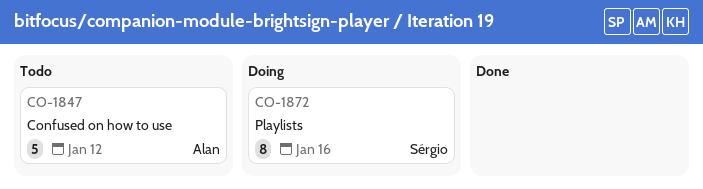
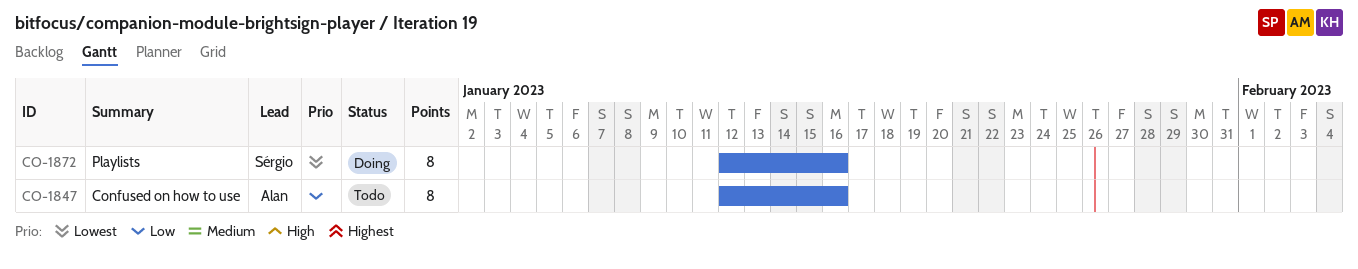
CO-1847, estimate: 5 -> 8
CO-1847, due: Jan 12 -> Jan 16

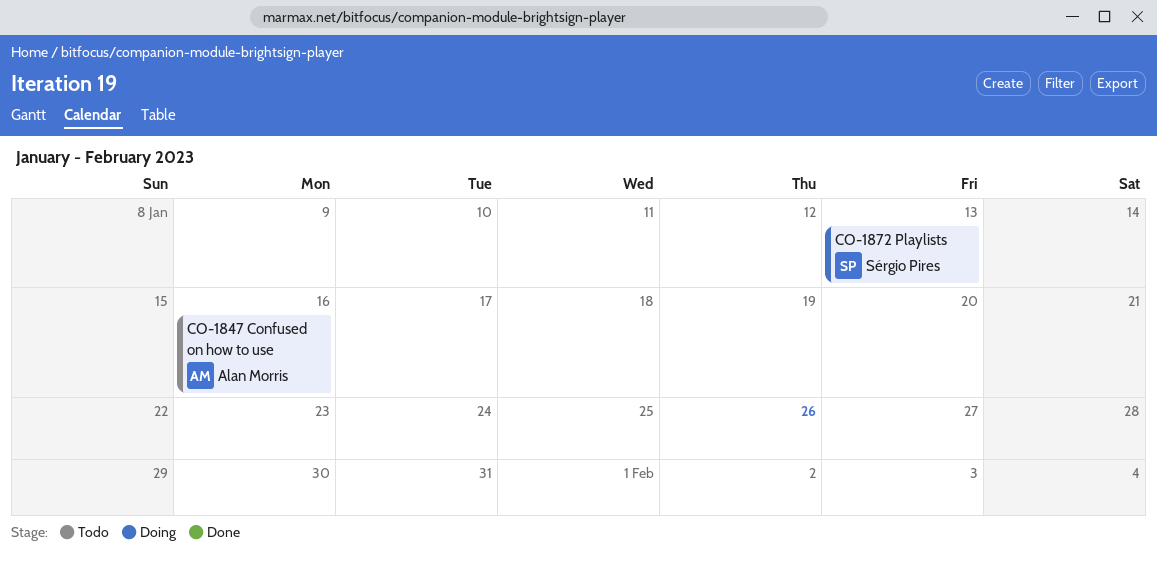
CO-1872, due: Jan 16 -> Jan 13

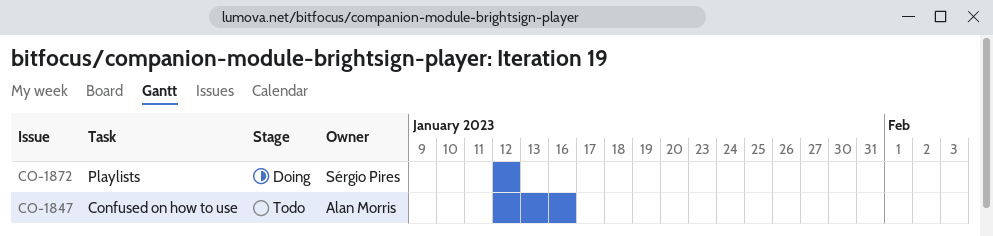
CO-1872, due: Jan 13 -> Jan 12

